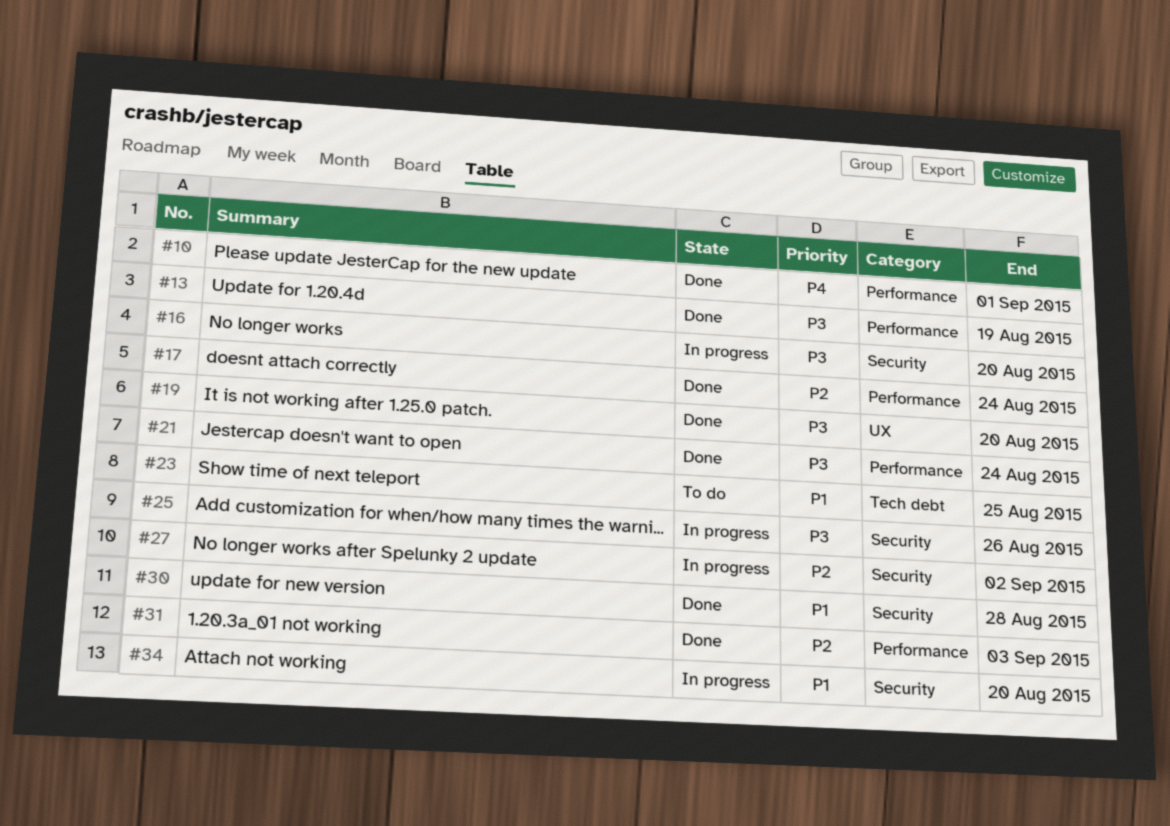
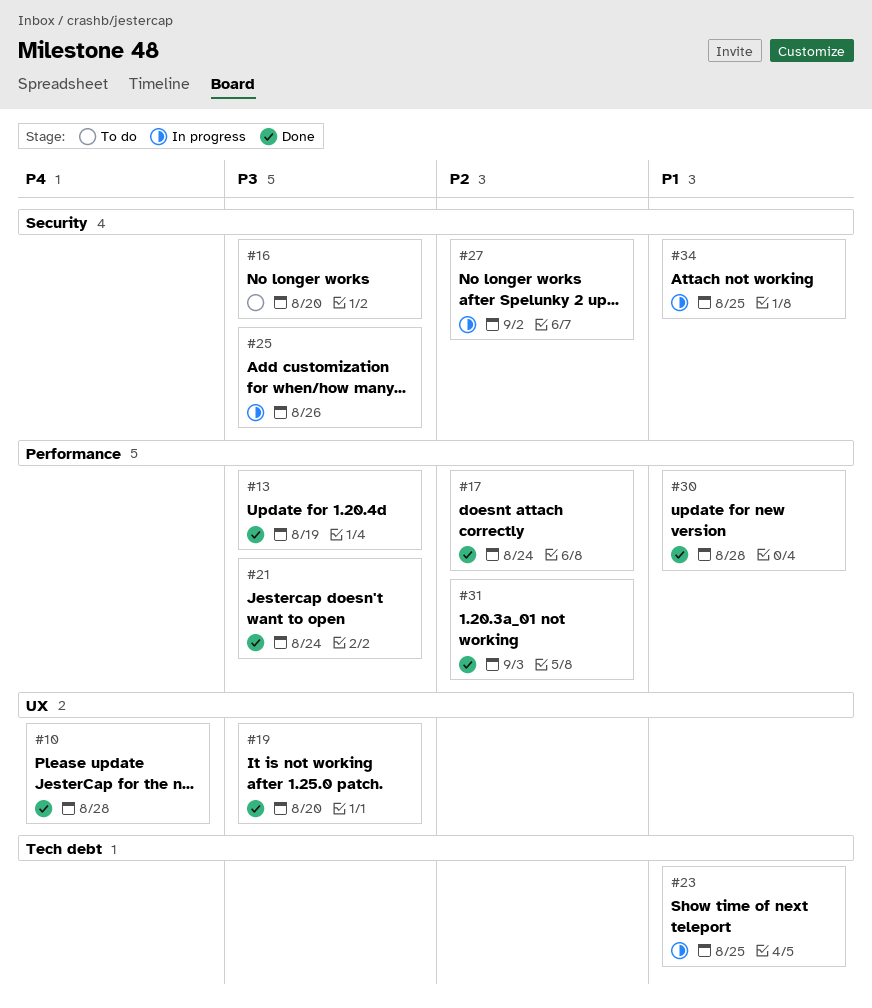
#10, label: Performance -> UX
#10, due: Sep 1 -> Aug 28
#16, status: In progress -> To do
#23, status: To do -> In progress
#30, label: Security -> Performance
#34, due: Aug 20 -> Aug 25

